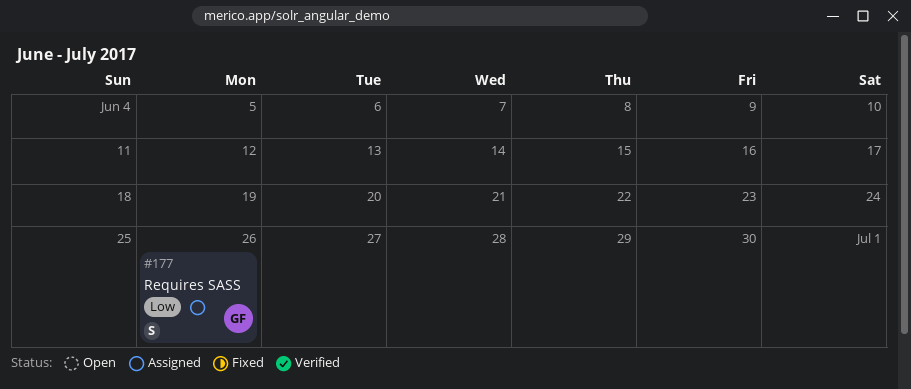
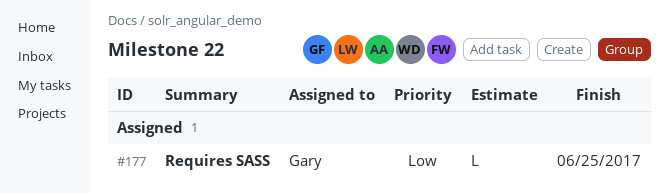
#177, estimate: S -> L
#177, due: Jun 26 -> Jun 25

